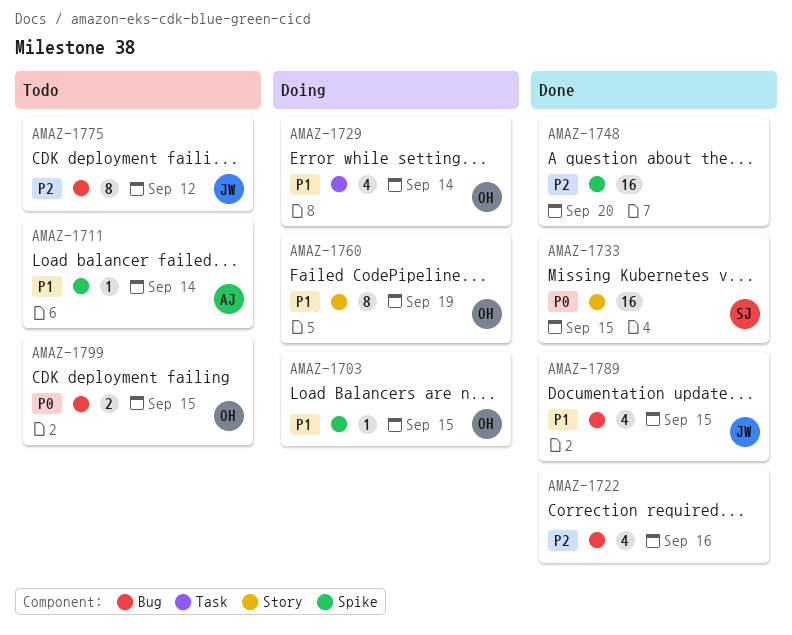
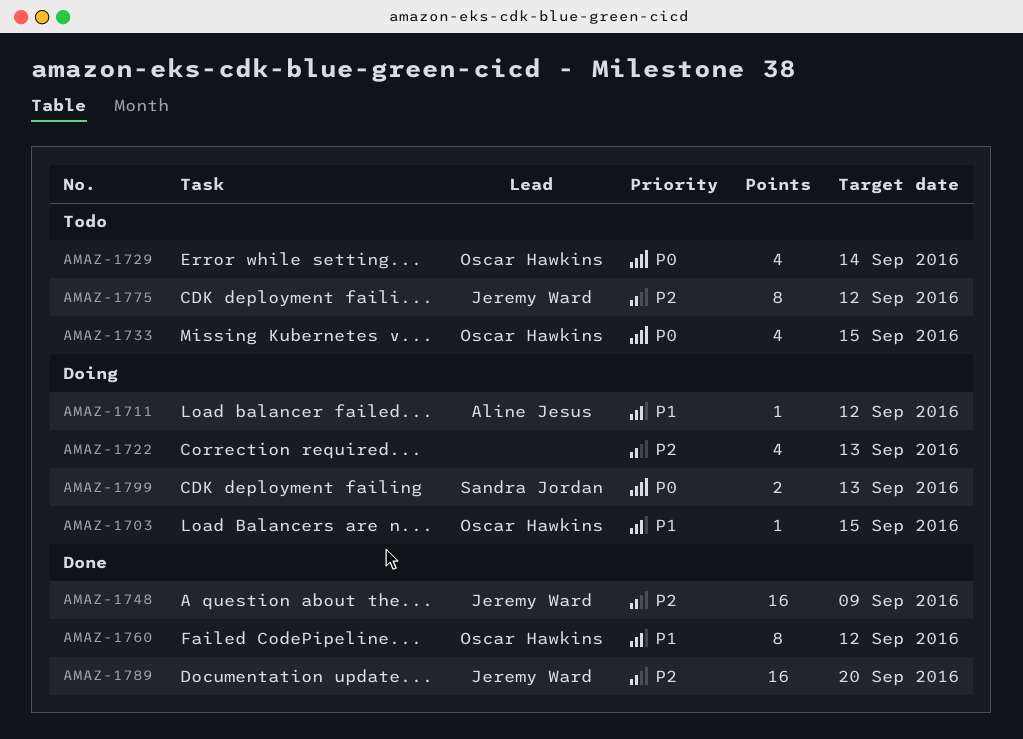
AMAZ-1711, status: Todo -> Doing
AMAZ-1711, due: Sep 14 -> Sep 12
AMAZ-1722, status: Done -> Doing
AMAZ-1722, due: Sep 16 -> Sep 13
AMAZ-1729, status: Doing -> Todo
AMAZ-1729, priority: P1 -> P0
AMAZ-1733, status: Done -> Todo
AMAZ-1733, owner: Sandra Jordan -> Oscar Hawkins
AMAZ-1733, estimate: 16 -> 4
AMAZ-1748, owner: none -> Jeremy Ward
AMAZ-1748, due: Sep 20 -> Sep 9
AMAZ-1760, status: Doing -> Done
AMAZ-1760, due: Sep 19 -> Sep 12
AMAZ-1789, priority: P1 -> P2
AMAZ-1789, estimate: 4 -> 16
AMAZ-1789, due: Sep 15 -> Sep 20
AMAZ-1799, status: Todo -> Doing
AMAZ-1799, owner: Oscar Hawkins -> Sandra Jordan
AMAZ-1799, due: Sep 15 -> Sep 13

